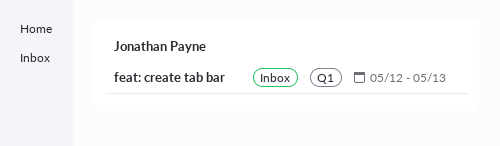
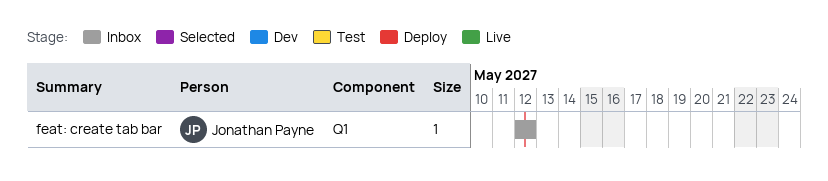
feat: create tab bar, due: May 13 -> May 12

